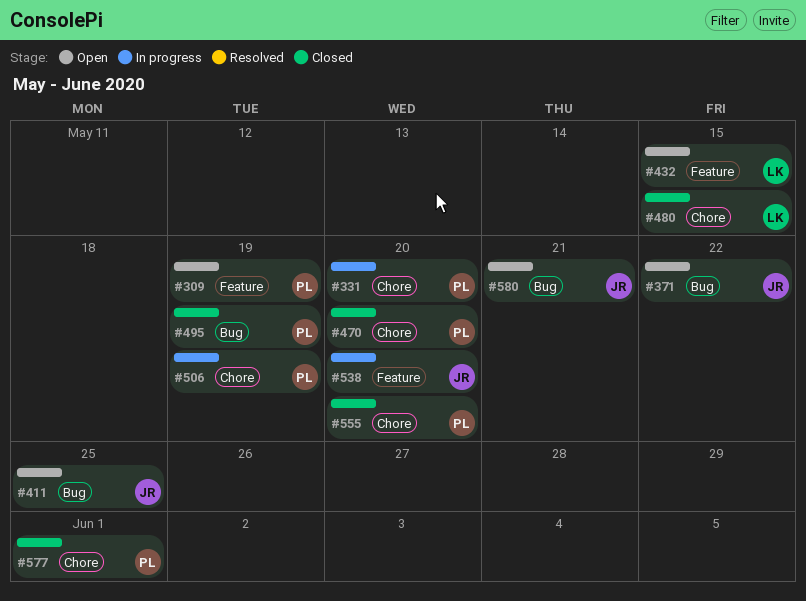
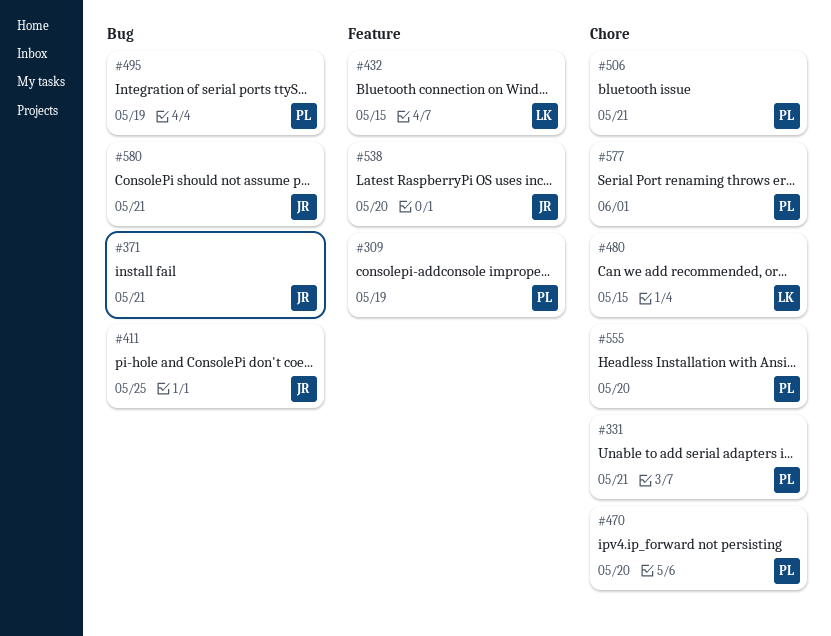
#331, due: May 20 -> May 21
#371, due: May 22 -> May 21
#506, due: May 19 -> May 21

